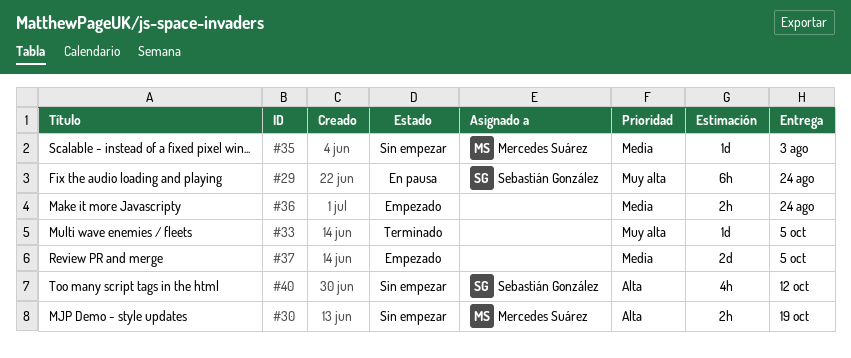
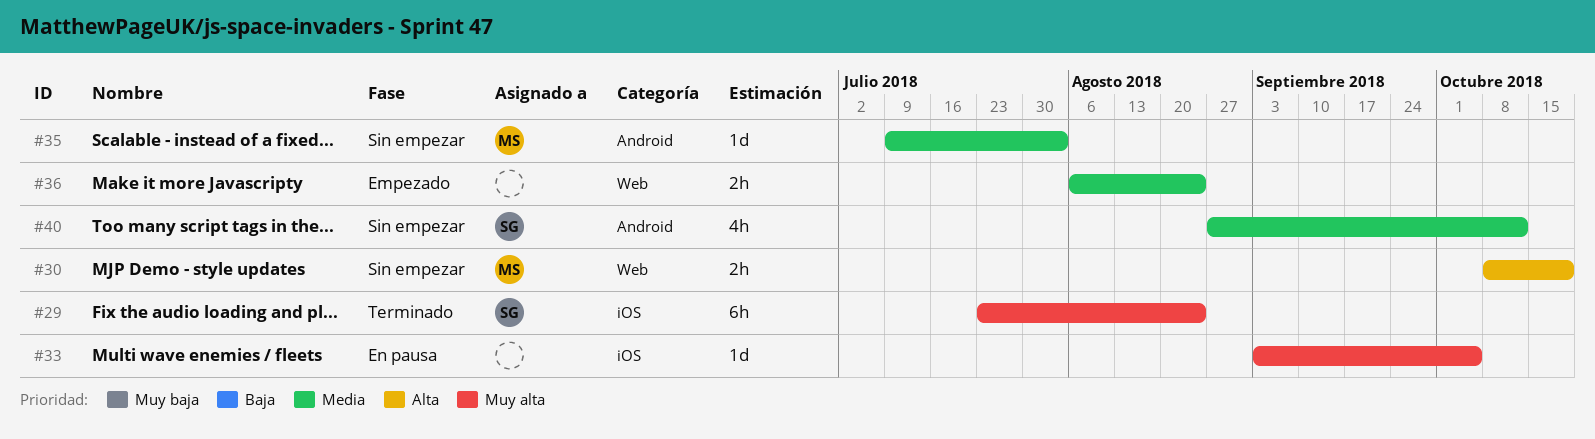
#29, status: En pausa -> Terminado
#33, status: Terminado -> En pausa
#37: present -> none
#40, priority: Alta -> Media

